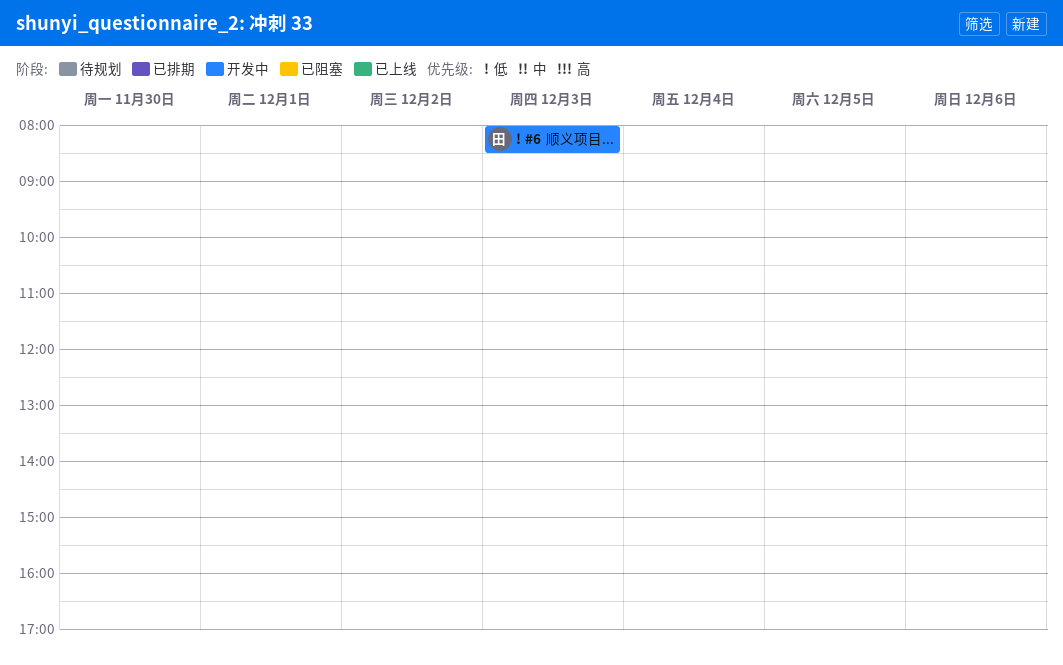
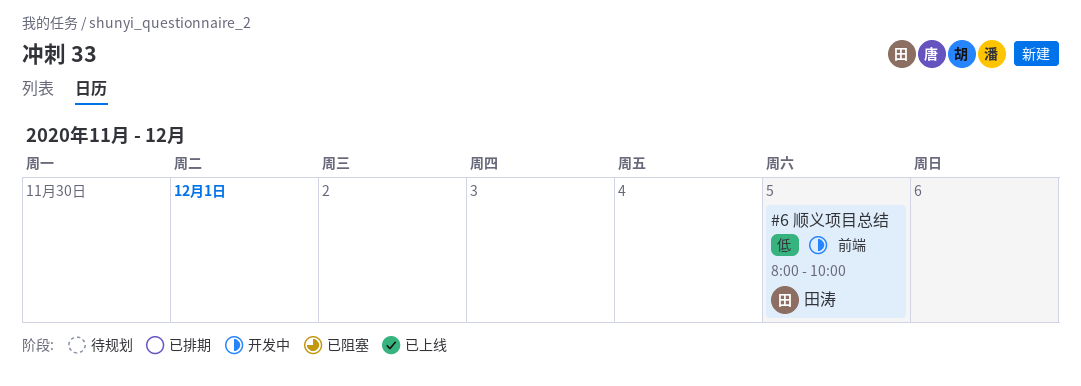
#6, day: Dec 3 -> Dec 5
#6, ends: 08:30 -> 10:00

